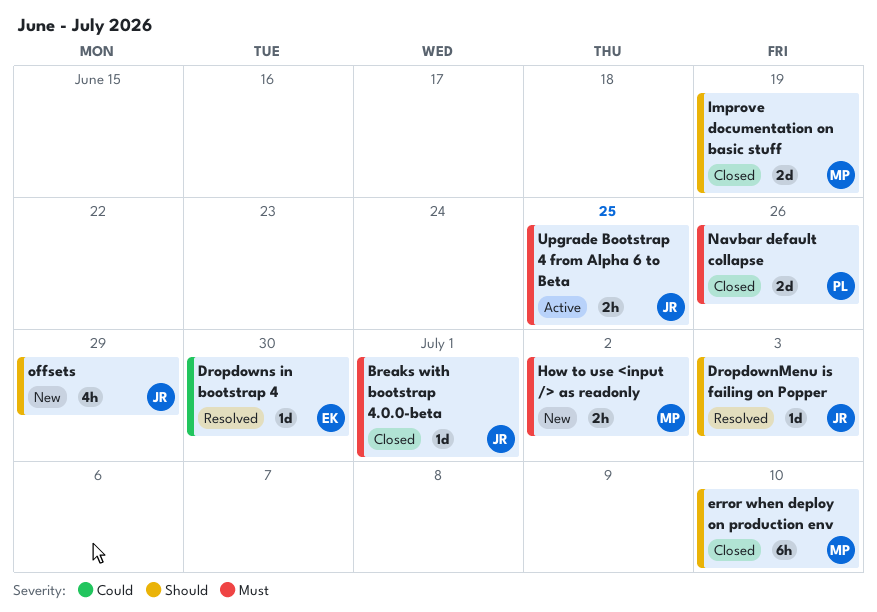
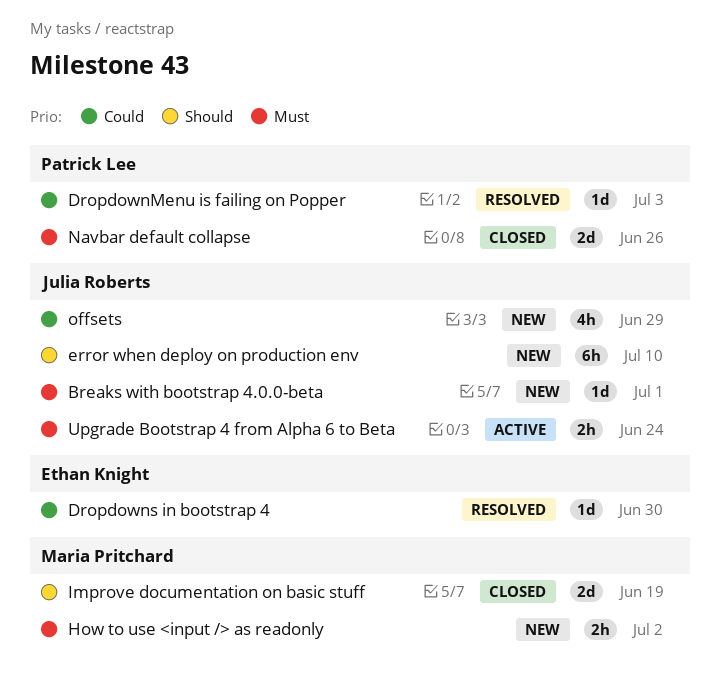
Breaks with bootstrap 4.0.0-beta, status: Closed -> New
DropdownMenu is failing on Popper, owner: Julia Roberts -> Patrick Lee
DropdownMenu is failing on Popper, priority: Should -> Could
error when deploy on production env, status: Closed -> New
error when deploy on production env, owner: Maria Pritchard -> Julia Roberts
offsets, priority: Should -> Could
Upgrade Bootstrap 4 from Alpha 6 to Beta, due: Jun 25 -> Jun 24

